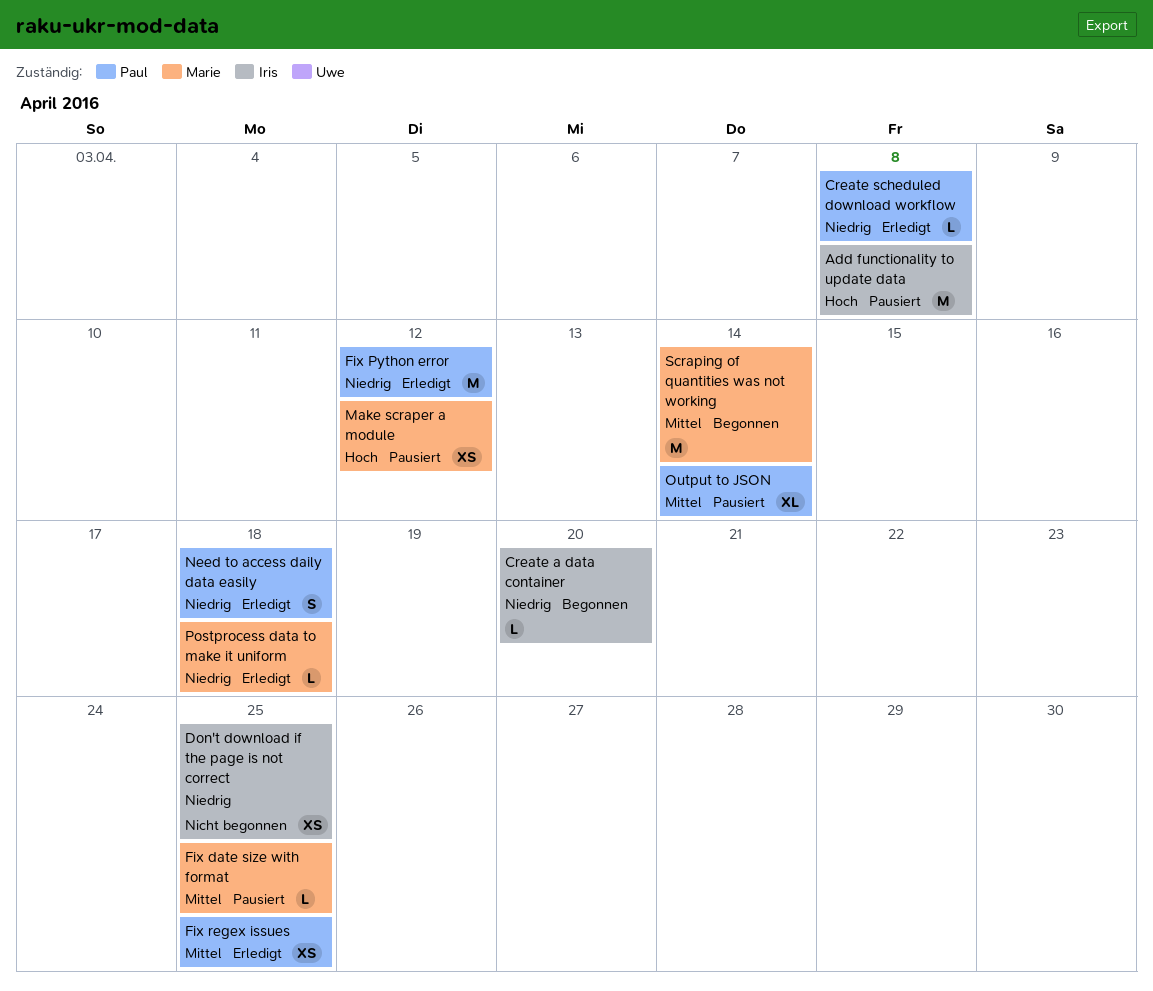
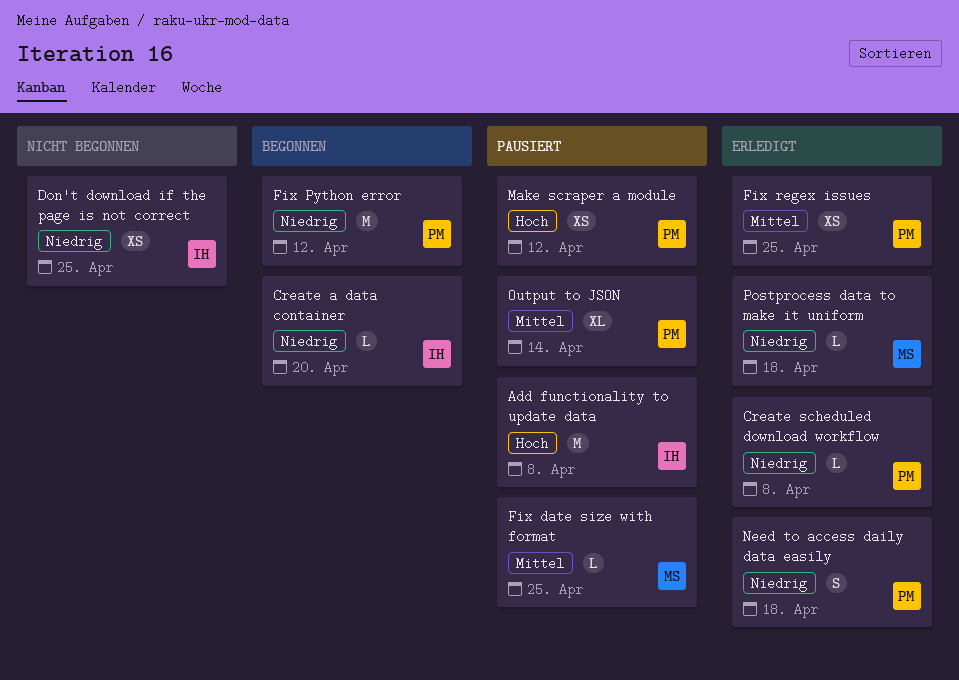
Fix Python error, status: Erledigt -> Begonnen
Make scraper a module, owner: Marie -> Paul
Scraping of quantities was not working: present -> none

